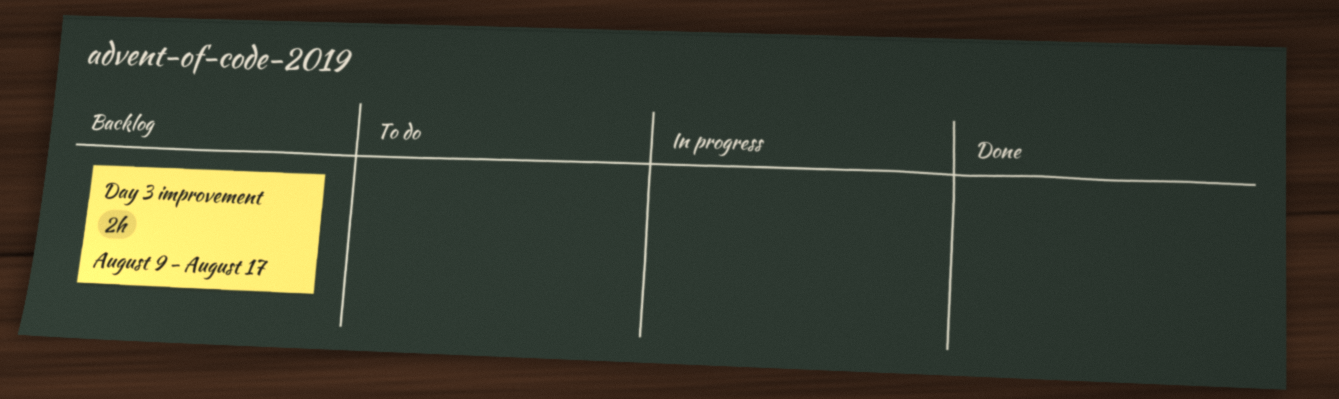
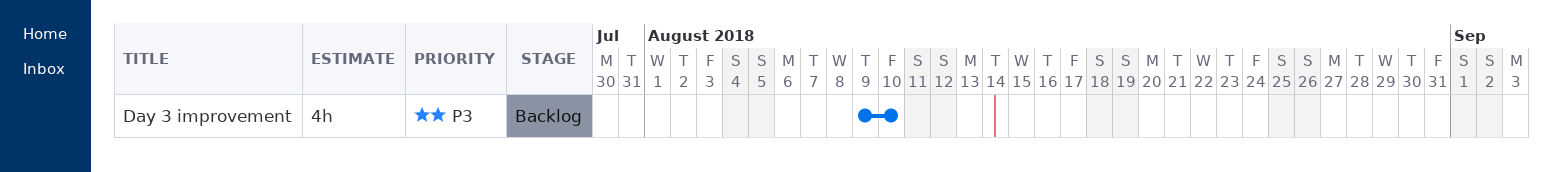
Day 3 improvement, estimate: 2h -> 4h
Day 3 improvement, due: Aug 17 -> Aug 10

